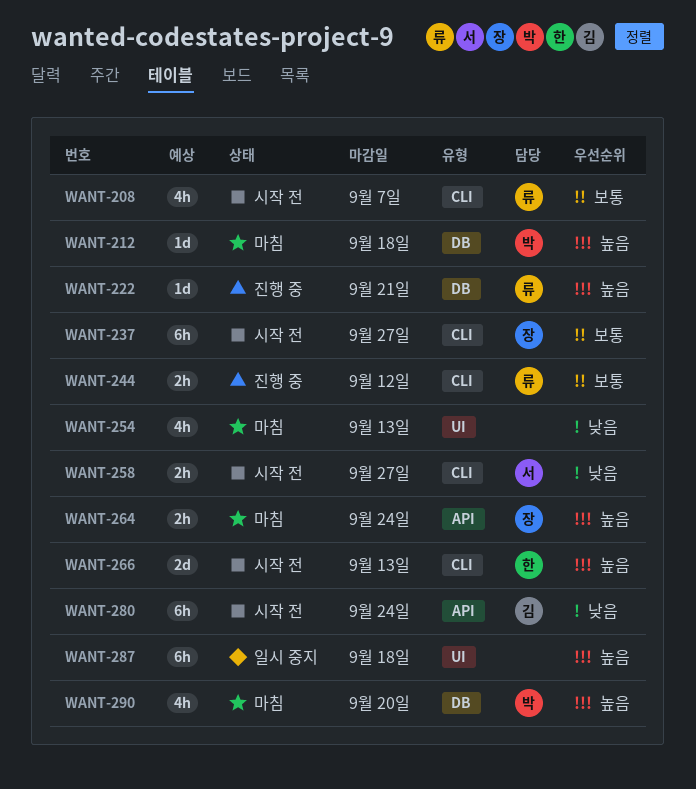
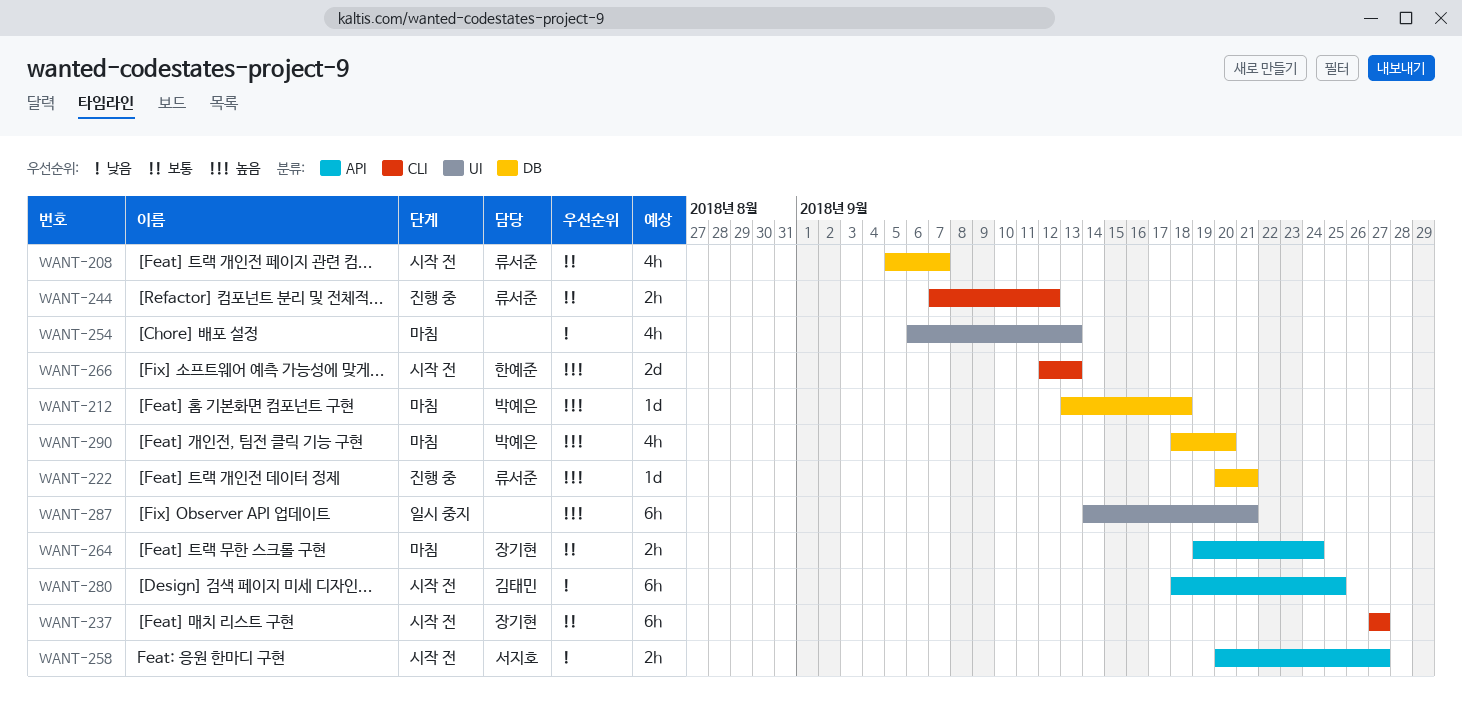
WANT-208, label: CLI -> DB
WANT-258, label: CLI -> API
WANT-264, priority: 높음 -> 보통
WANT-280, due: Sep 24 -> Sep 25
WANT-287, due: Sep 18 -> Sep 21

